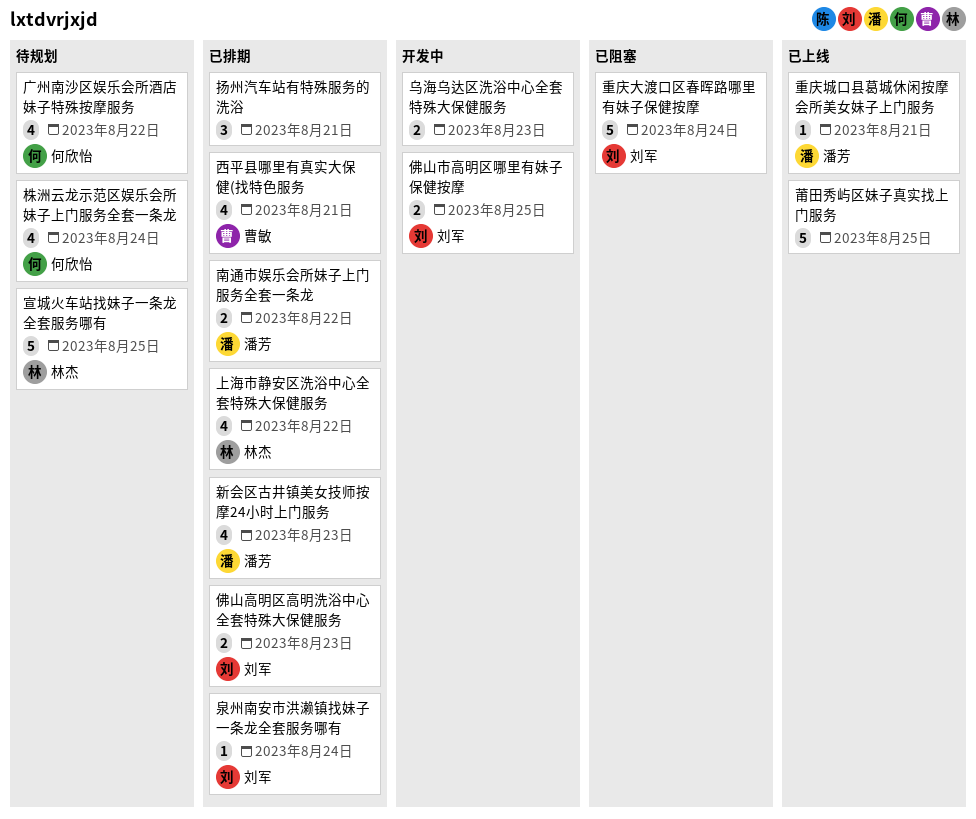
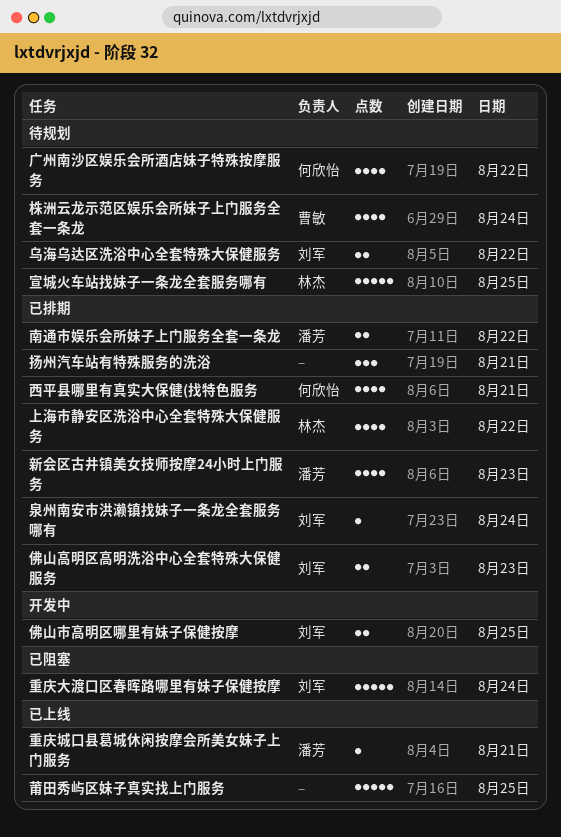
乌海乌达区洗浴中心全套特殊大保健服务, status: 开发中 -> 待规划
乌海乌达区洗浴中心全套特殊大保健服务, owner: none -> 刘军
乌海乌达区洗浴中心全套特殊大保健服务, day: Aug 23 -> Aug 22
株洲云龙示范区娱乐会所妹子上门服务全套一条龙, owner: 何欣怡 -> 曹敏
西平县哪里有真实大保健(找特色服务, owner: 曹敏 -> 何欣怡

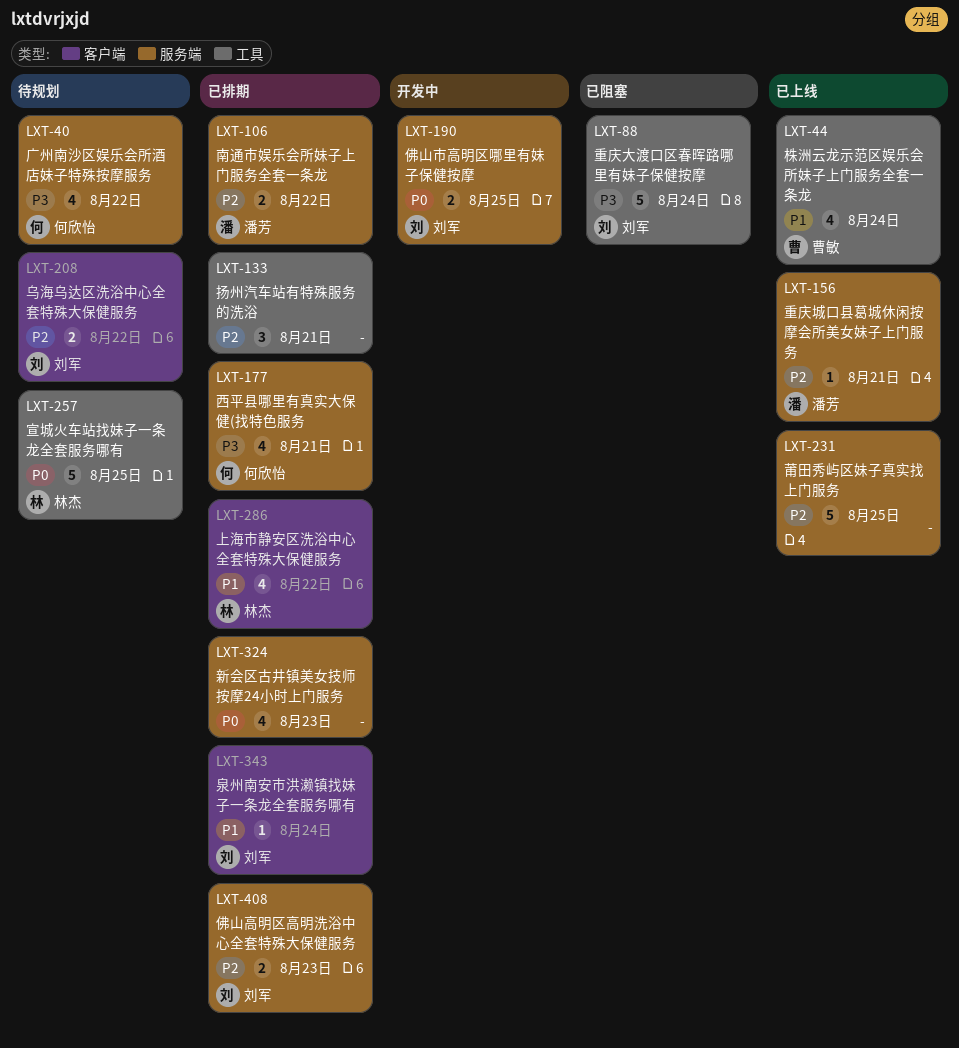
新会区古井镇美女技师按摩24小时上门服务, owner: 潘芳 -> none
株洲云龙示范区娱乐会所妹子上门服务全套一条龙, status: 待规划 -> 已上线

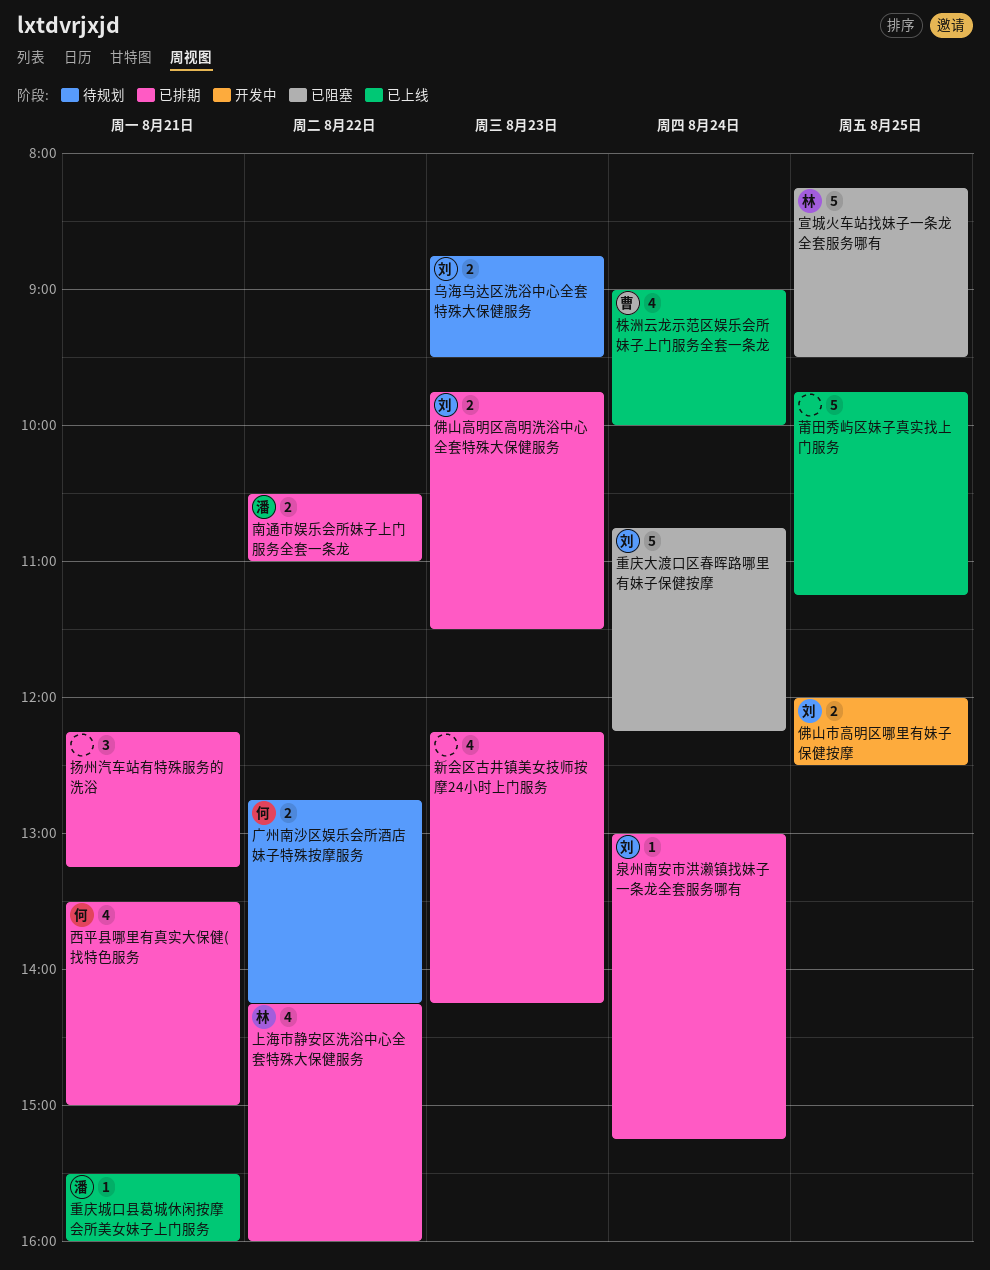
乌海乌达区洗浴中心全套特殊大保健服务, day: Aug 22 -> Aug 23
宣城火车站找妹子一条龙全套服务哪有, status: 待规划 -> 已阻塞
广州南沙区娱乐会所酒店妹子特殊按摩服务, estimate: 4 -> 2

